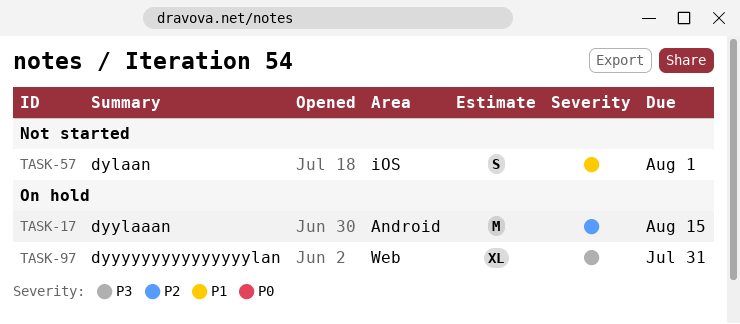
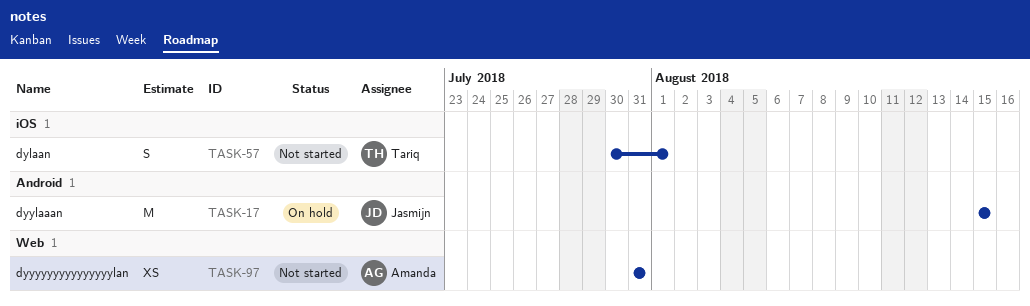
TASK-97, status: On hold -> Not started
TASK-97, estimate: XL -> XS

